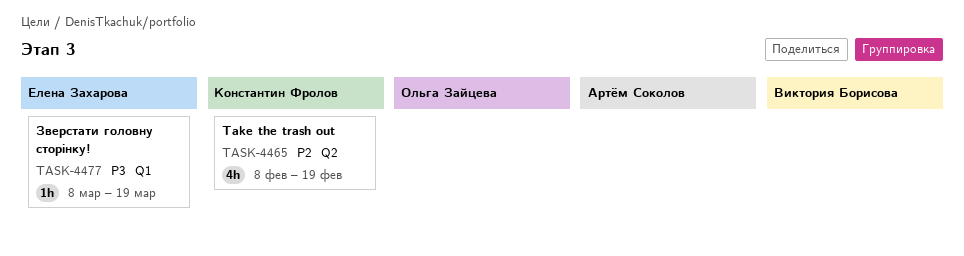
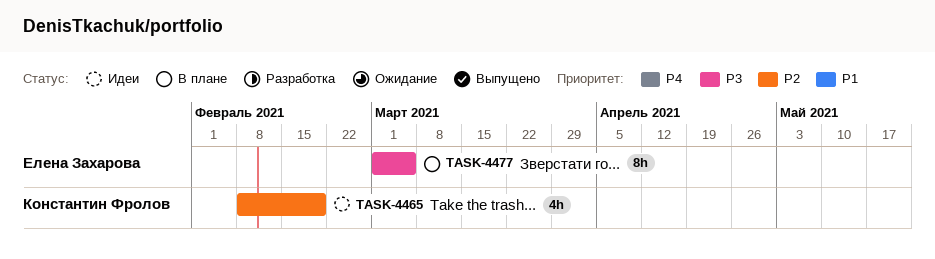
TASK-4477, estimate: 1h -> 8h
TASK-4477, start: Mar 8 -> Mar 1
TASK-4477, due: Mar 19 -> Mar 5

